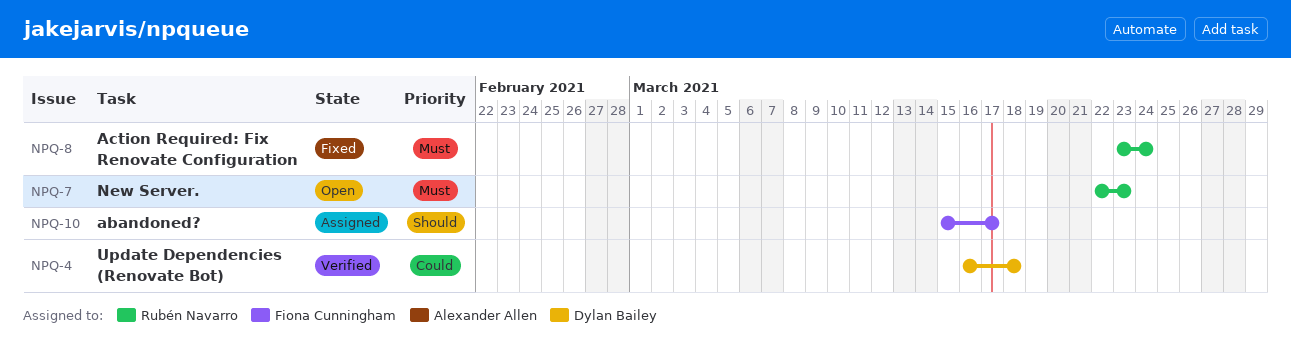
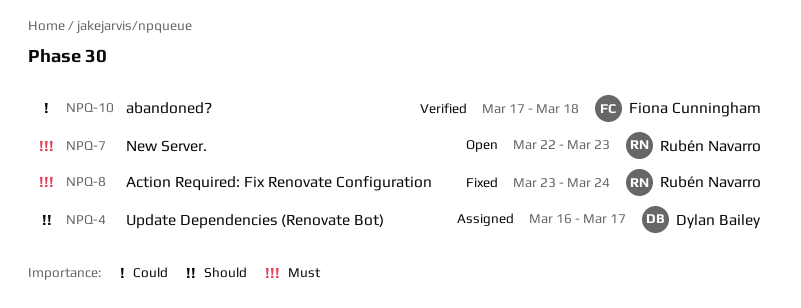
NPQ-4, status: Verified -> Assigned
NPQ-4, priority: Could -> Should
NPQ-4, due: Mar 18 -> Mar 17
NPQ-10, status: Assigned -> Verified
NPQ-10, priority: Should -> Could
NPQ-10, start: Mar 15 -> Mar 17
NPQ-10, due: Mar 17 -> Mar 18

